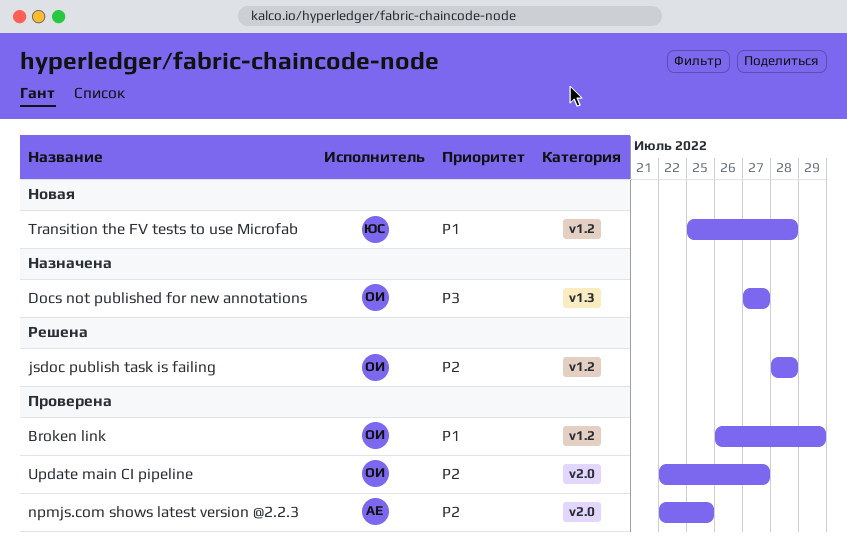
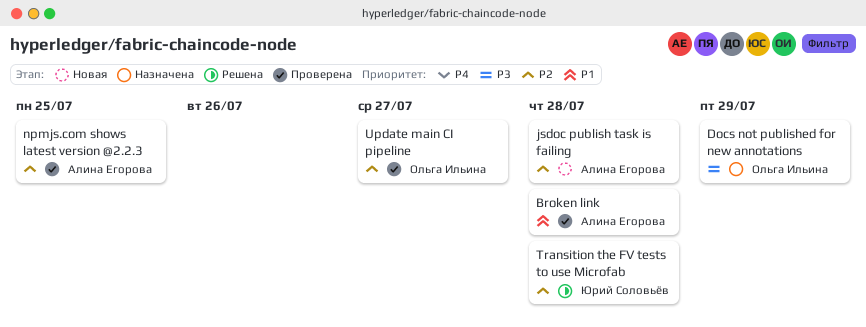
Broken link, owner: Ольга Ильина -> Алина Егорова
Broken link, due: Jul 29 -> Jul 28
Docs not published for new annotations, due: Jul 27 -> Jul 29
jsdoc publish task is failing, status: Решена -> Новая
jsdoc publish task is failing, owner: Ольга Ильина -> Алина Егорова
Transition the FV tests to use Microfab, status: Новая -> Решена
Transition the FV tests to use Microfab, priority: P1 -> P2

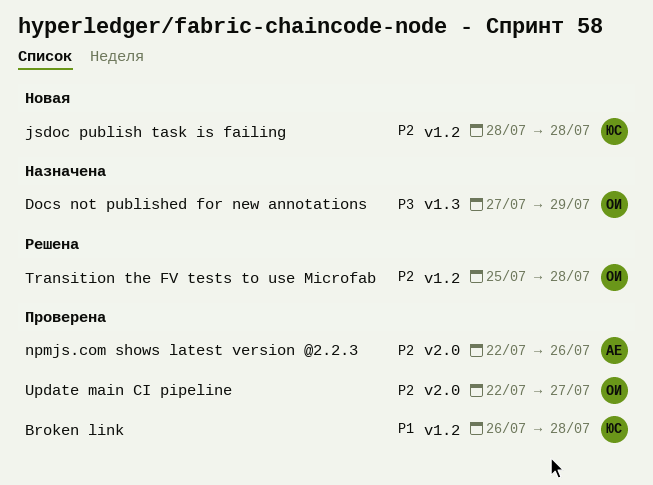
Broken link, owner: Алина Егорова -> Юрий Соловьёв
jsdoc publish task is failing, owner: Алина Егорова -> Юрий Соловьёв
npmjs.com shows latest version @2.2.3, due: Jul 25 -> Jul 26
Transition the FV tests to use Microfab, owner: Юрий Соловьёв -> Ольга Ильина

